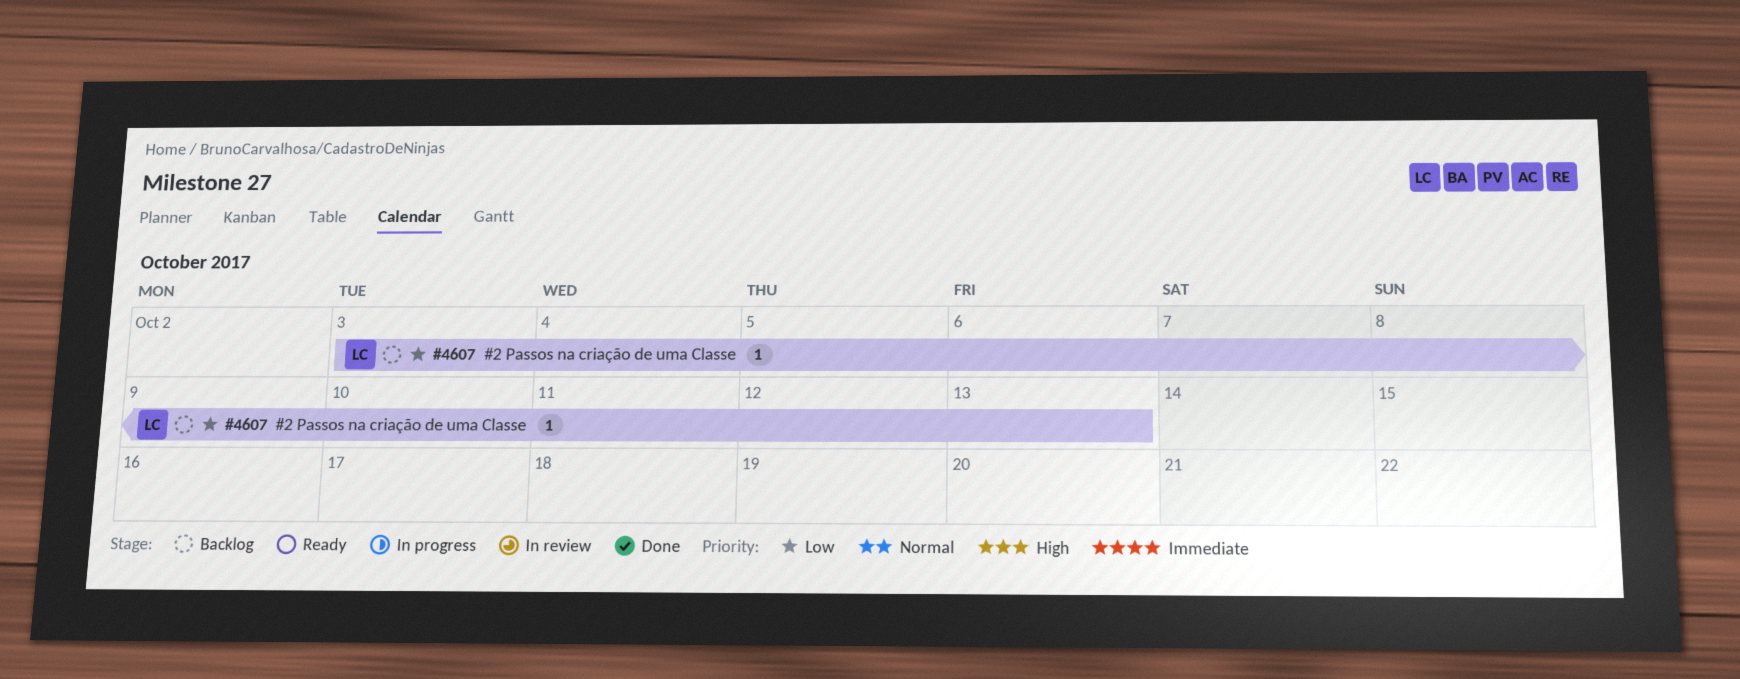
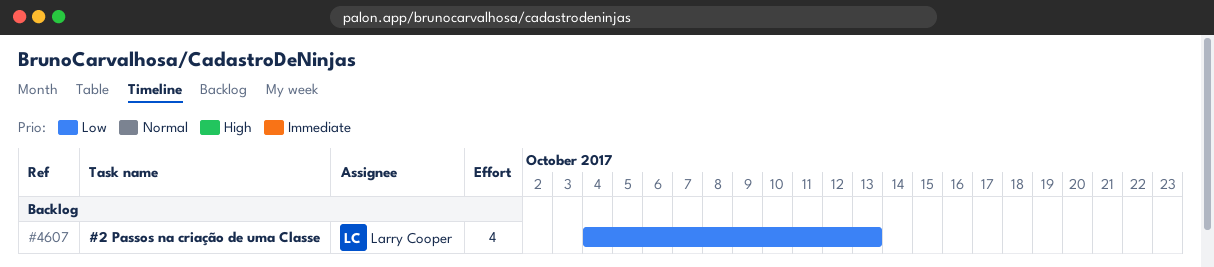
#4607, estimate: 1 -> 4
#4607, start: Oct 3 -> Oct 4

